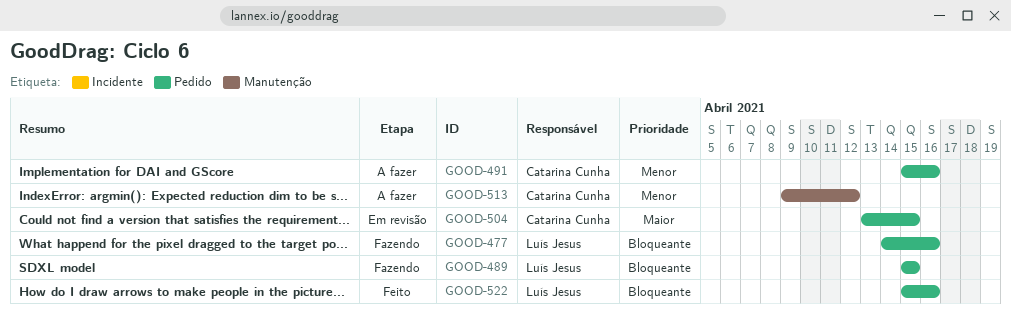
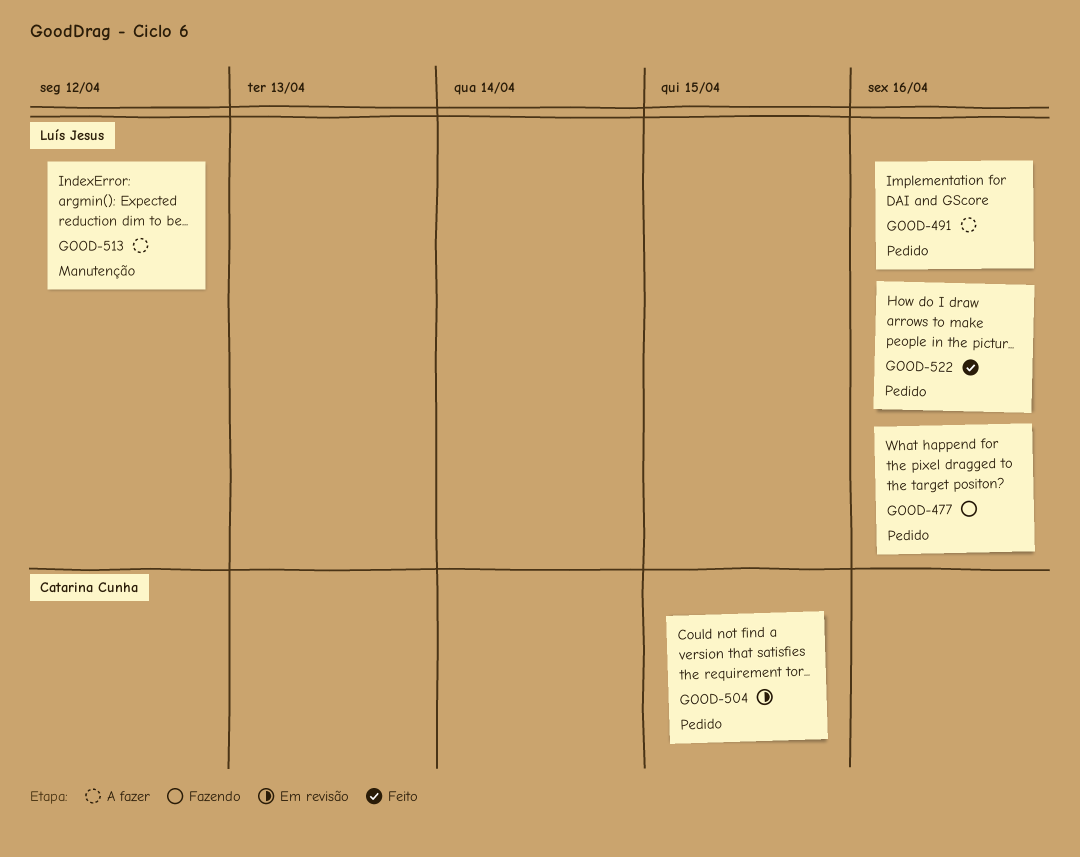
GOOD-489: present -> none
GOOD-491, owner: Catarina Cunha -> Luís Jesus
GOOD-513, owner: Catarina Cunha -> Luís Jesus

